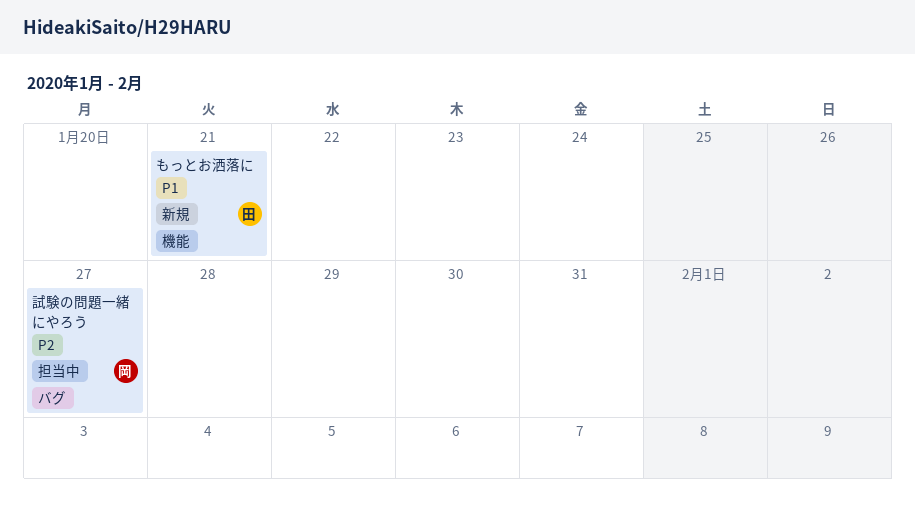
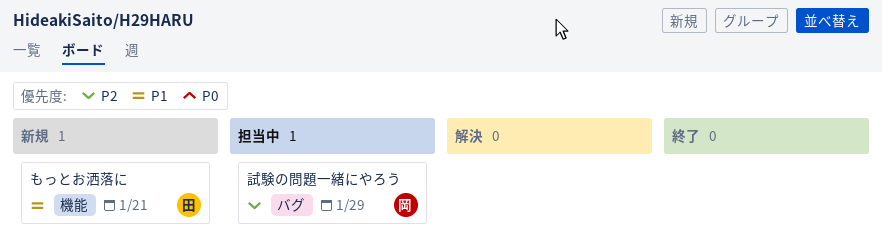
試験の問題一緒にやろう, due: Jan 27 -> Jan 29

